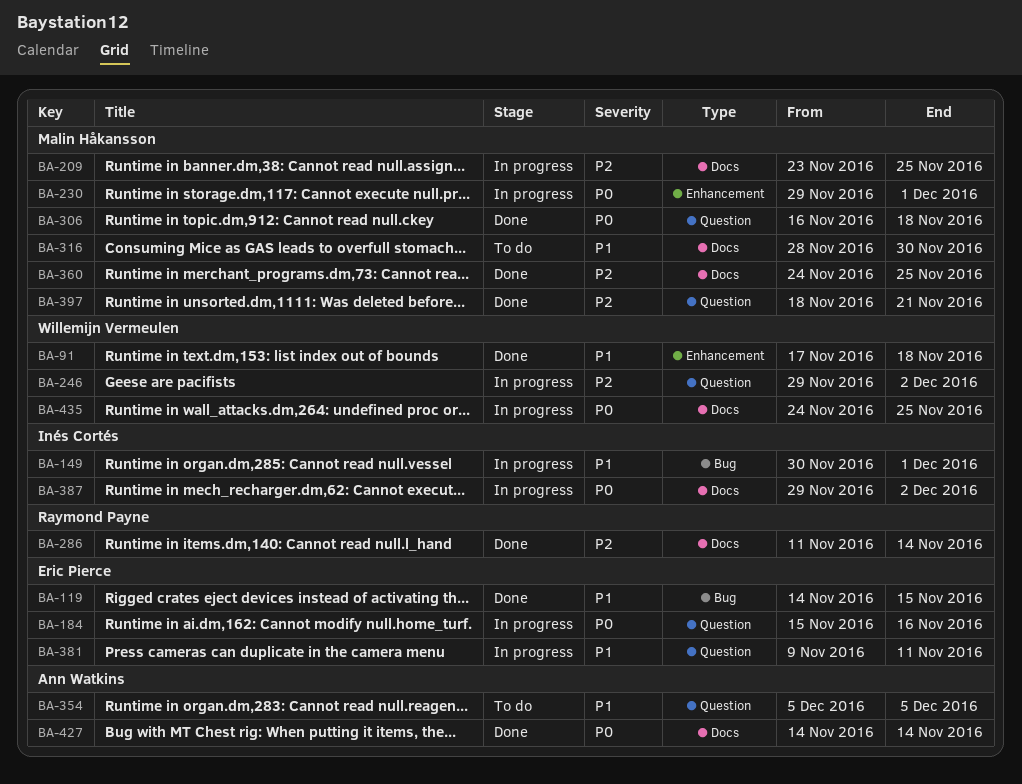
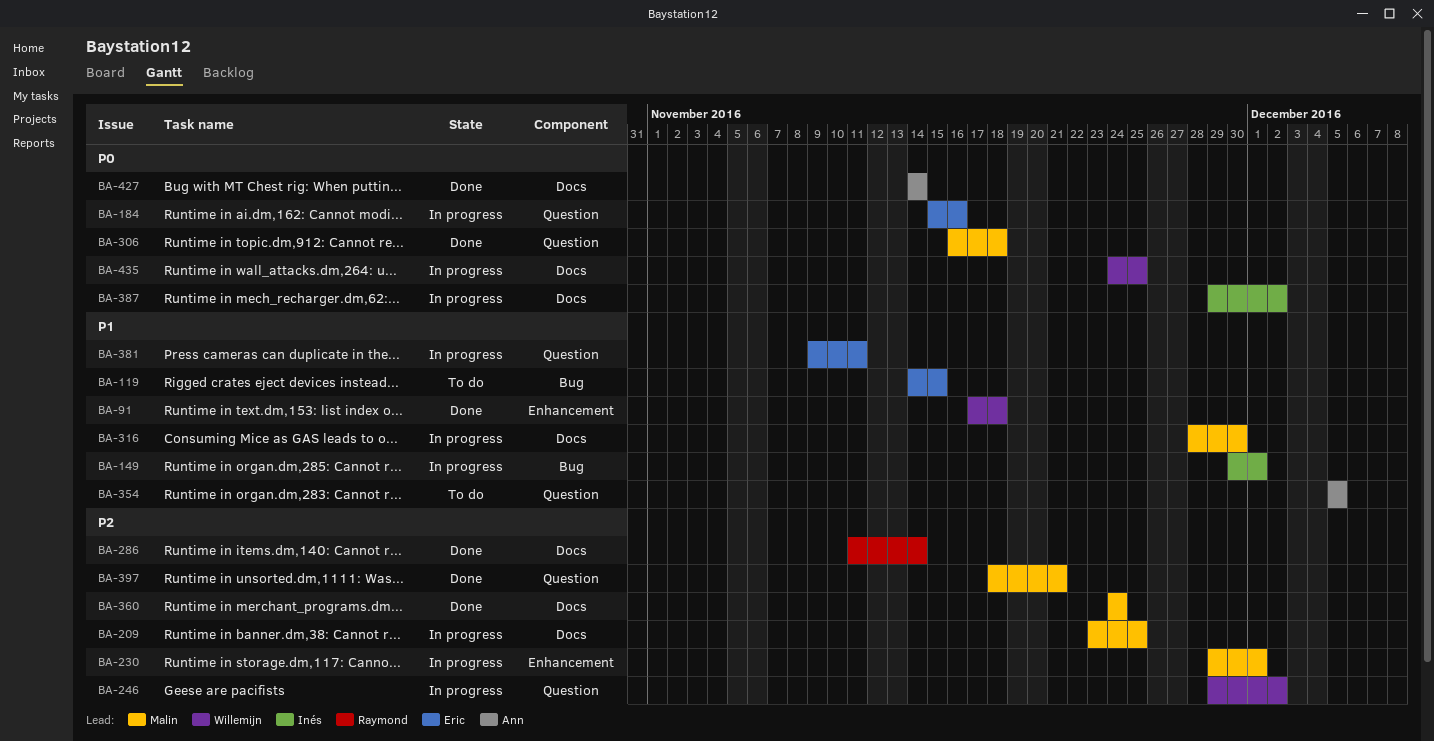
BA-119, status: Done -> To do
BA-230, priority: P0 -> P2
BA-316, status: To do -> In progress
BA-360, due: Nov 25 -> Nov 24

